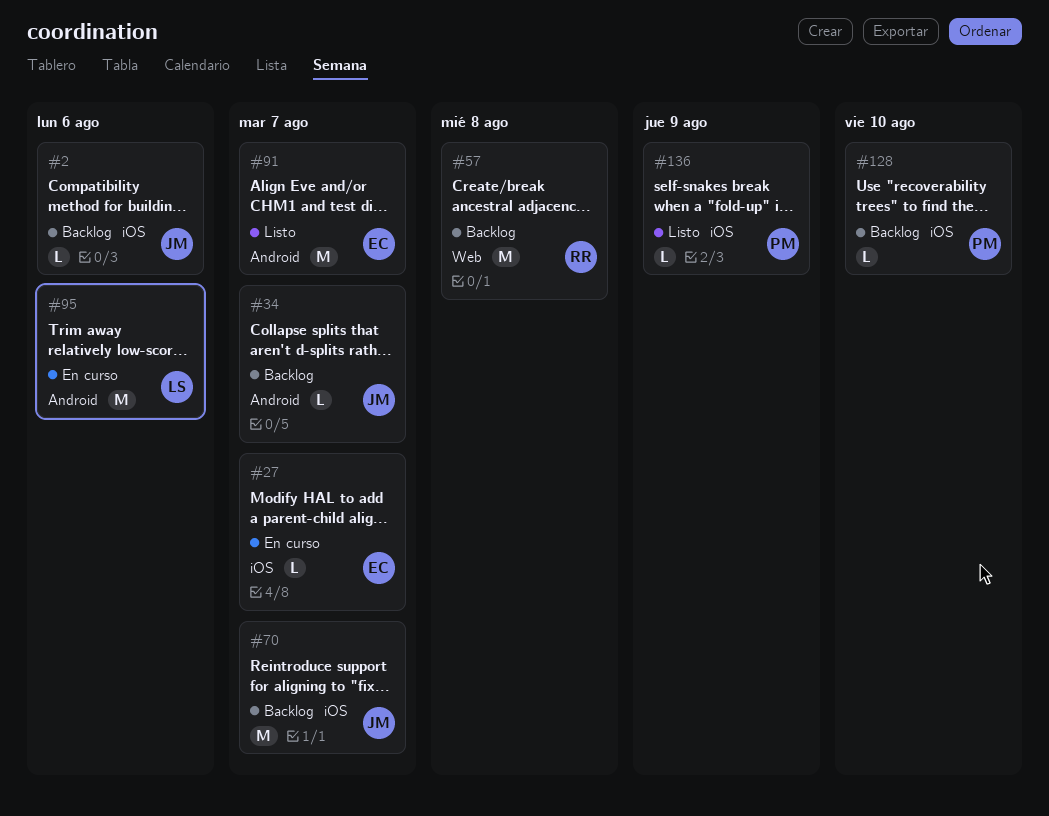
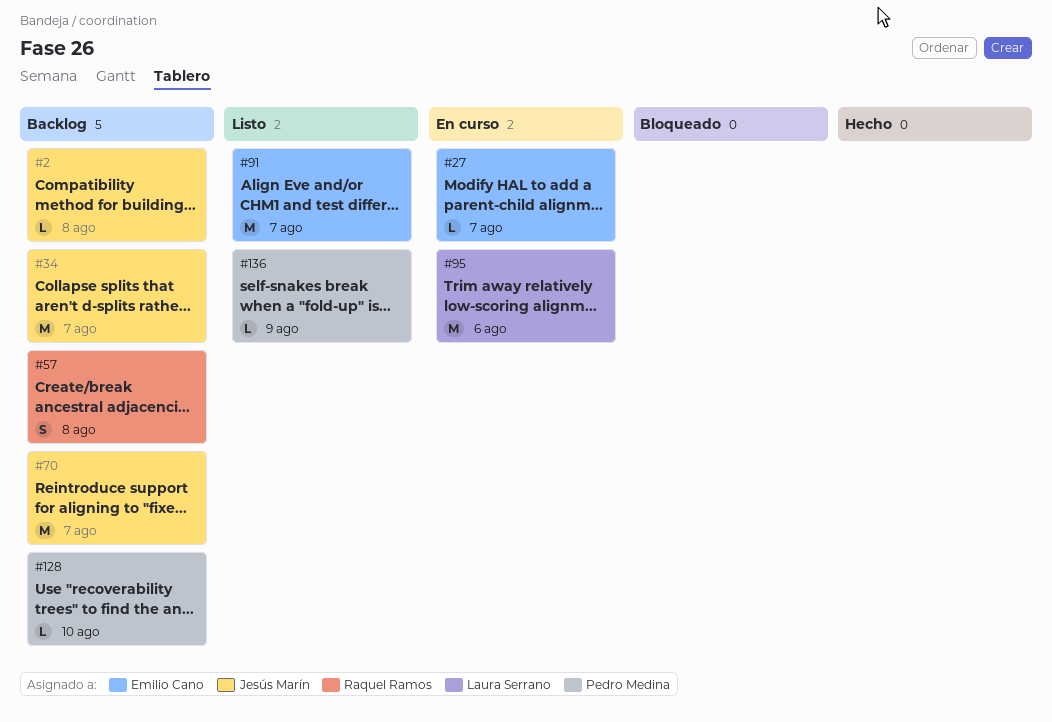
#2, due: Aug 6 -> Aug 8
#34, estimate: L -> M
#57, estimate: M -> S

